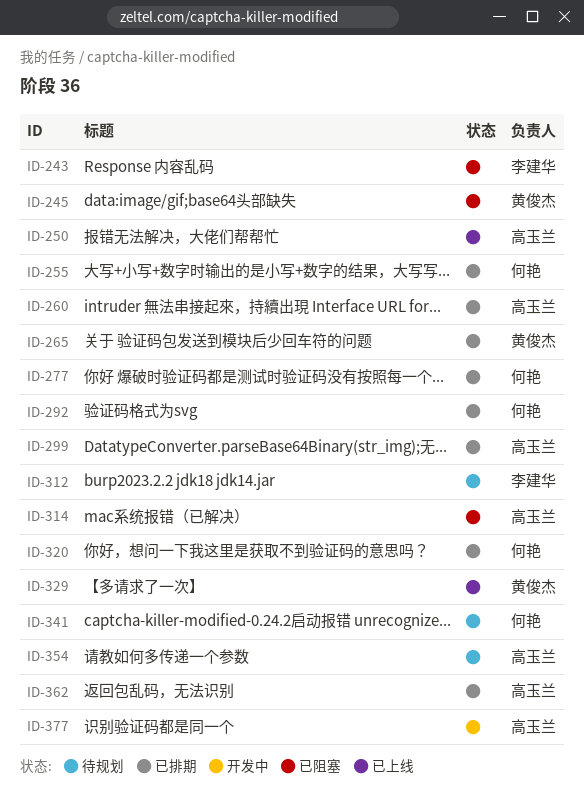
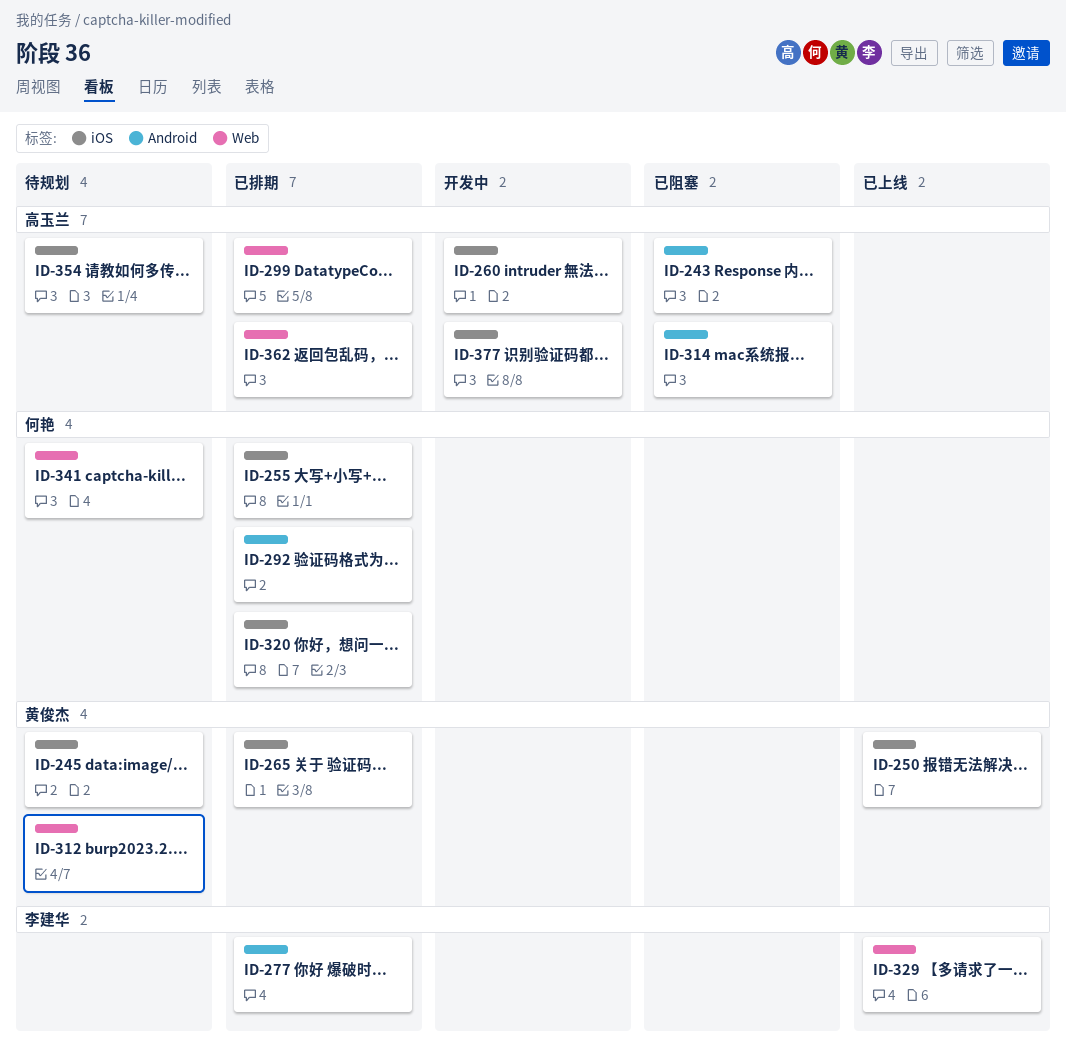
ID-243, owner: 李建华 -> 高玉兰
ID-245, status: 已阻塞 -> 待规划
ID-250, owner: 高玉兰 -> 黄俊杰
ID-260, status: 已排期 -> 开发中
ID-277, owner: 何艳 -> 李建华
ID-312, owner: 李建华 -> 黄俊杰
ID-329, owner: 黄俊杰 -> 李建华

